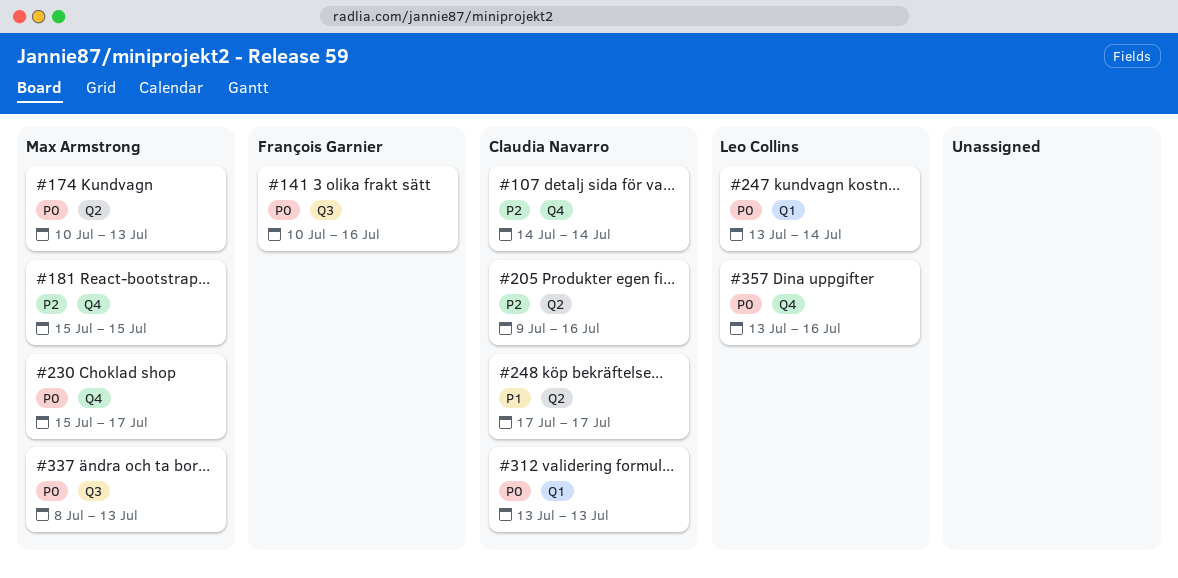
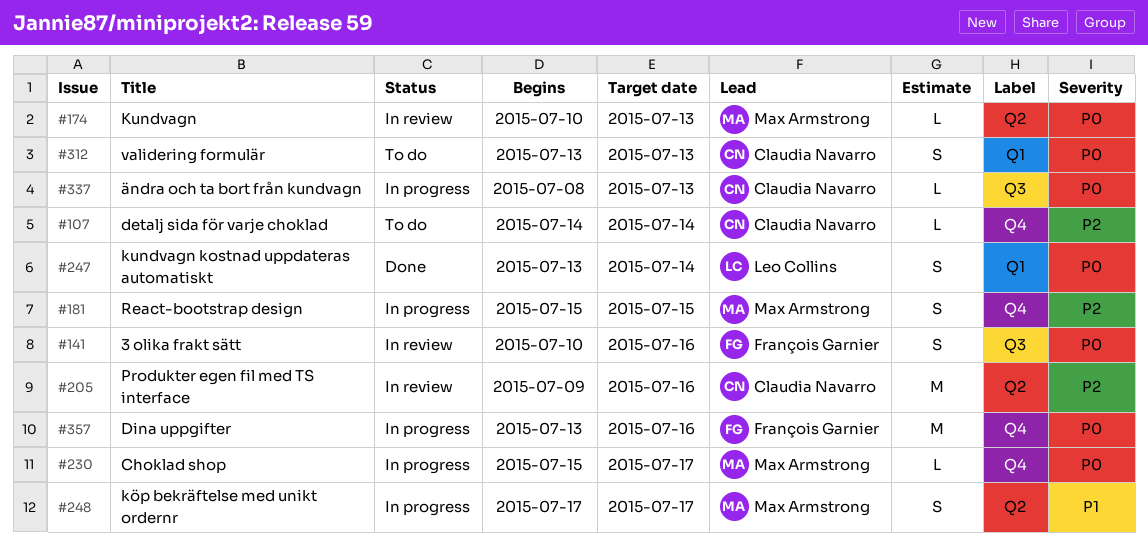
#248, owner: Claudia Navarro -> Max Armstrong
#337, owner: Max Armstrong -> Claudia Navarro
#357, owner: Leo Collins -> François Garnier

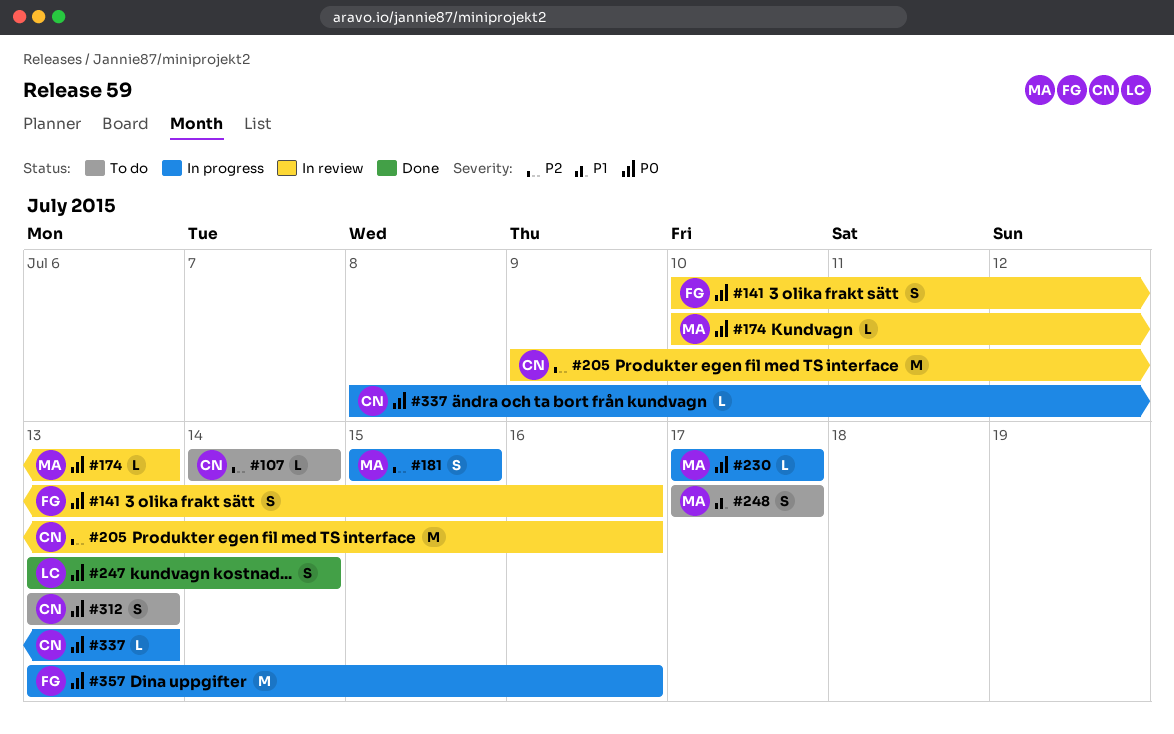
#230, start: Jul 15 -> Jul 17
#248, status: In progress -> To do

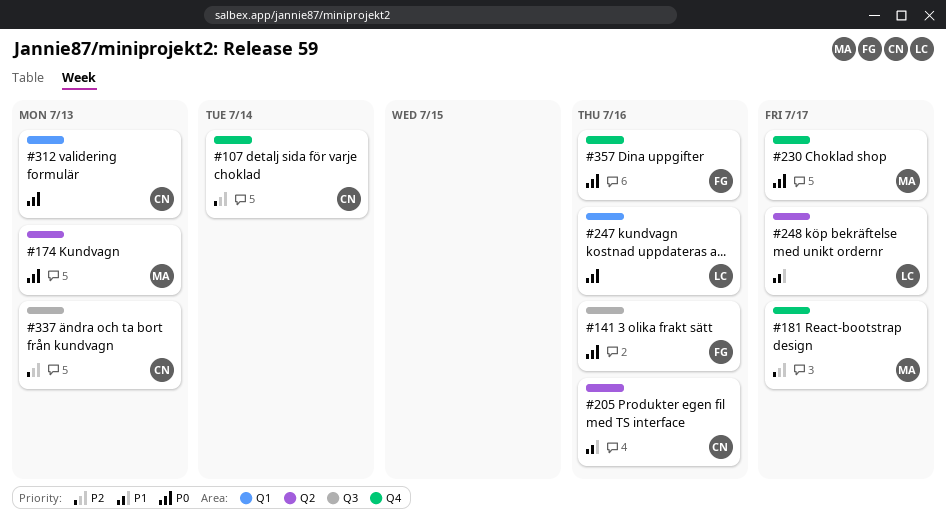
#181, due: Jul 15 -> Jul 17
#205, priority: P2 -> P1
#247, due: Jul 14 -> Jul 16
#248, owner: MA -> LC
#337, priority: P0 -> P2

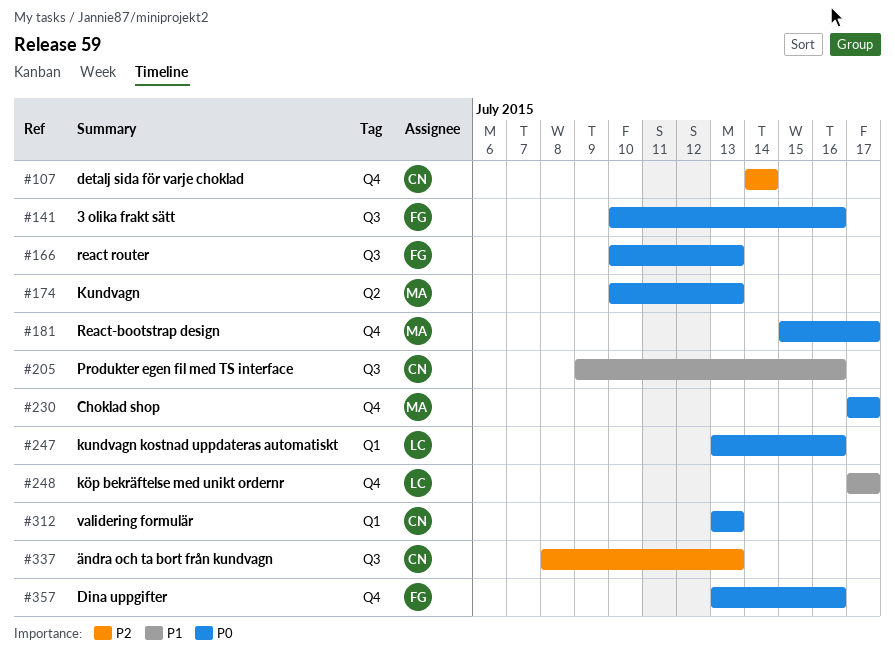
#166: none -> present
#181, priority: P2 -> P0
#205, label: Q2 -> Q3
#248, label: Q2 -> Q4

